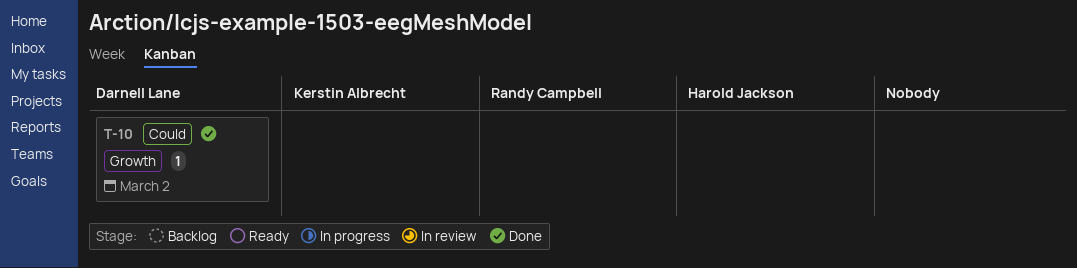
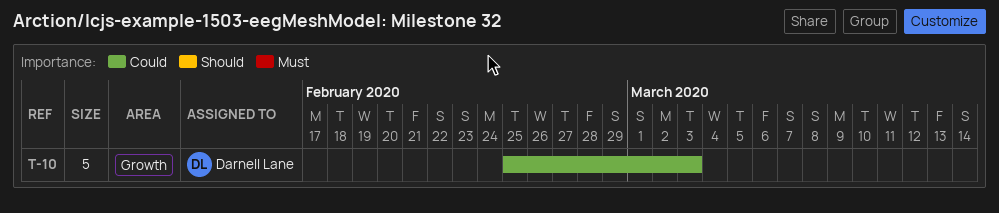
T-10, estimate: 1 -> 5
T-10, due: Mar 2 -> Mar 3

